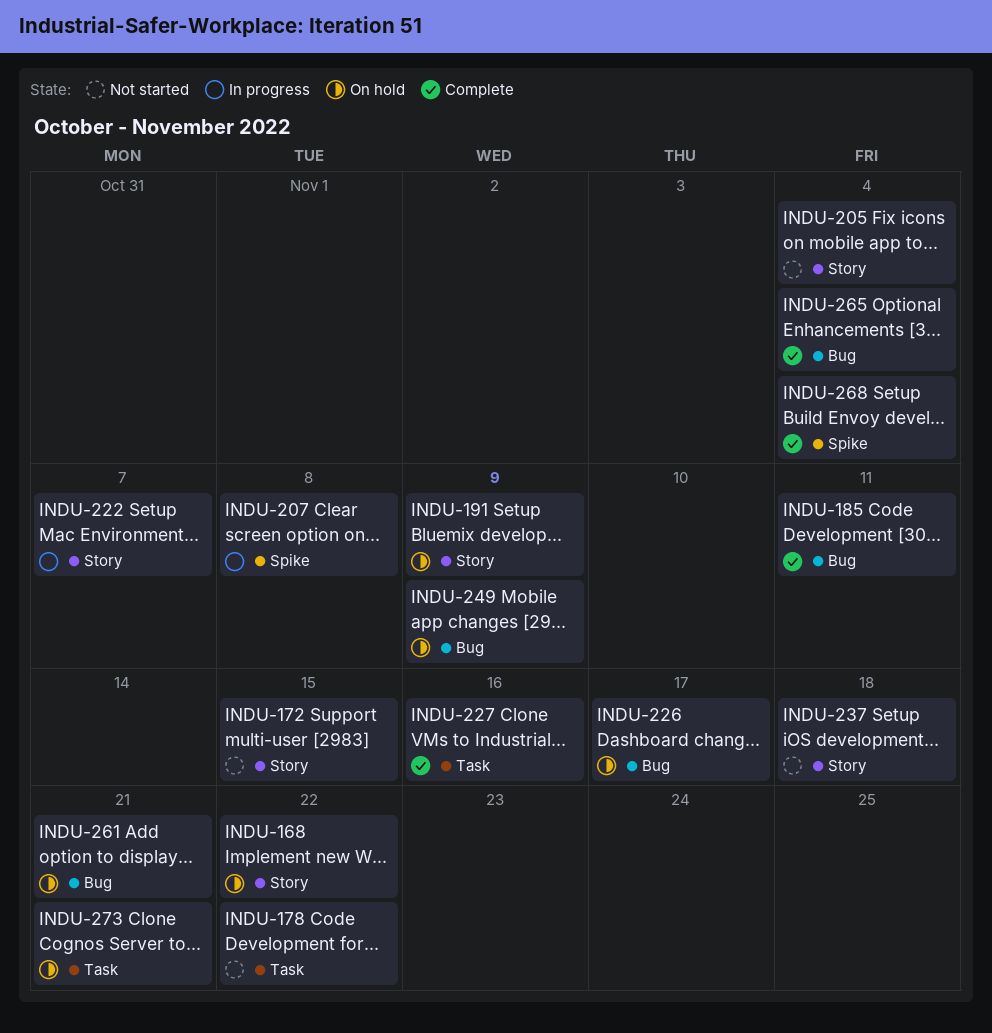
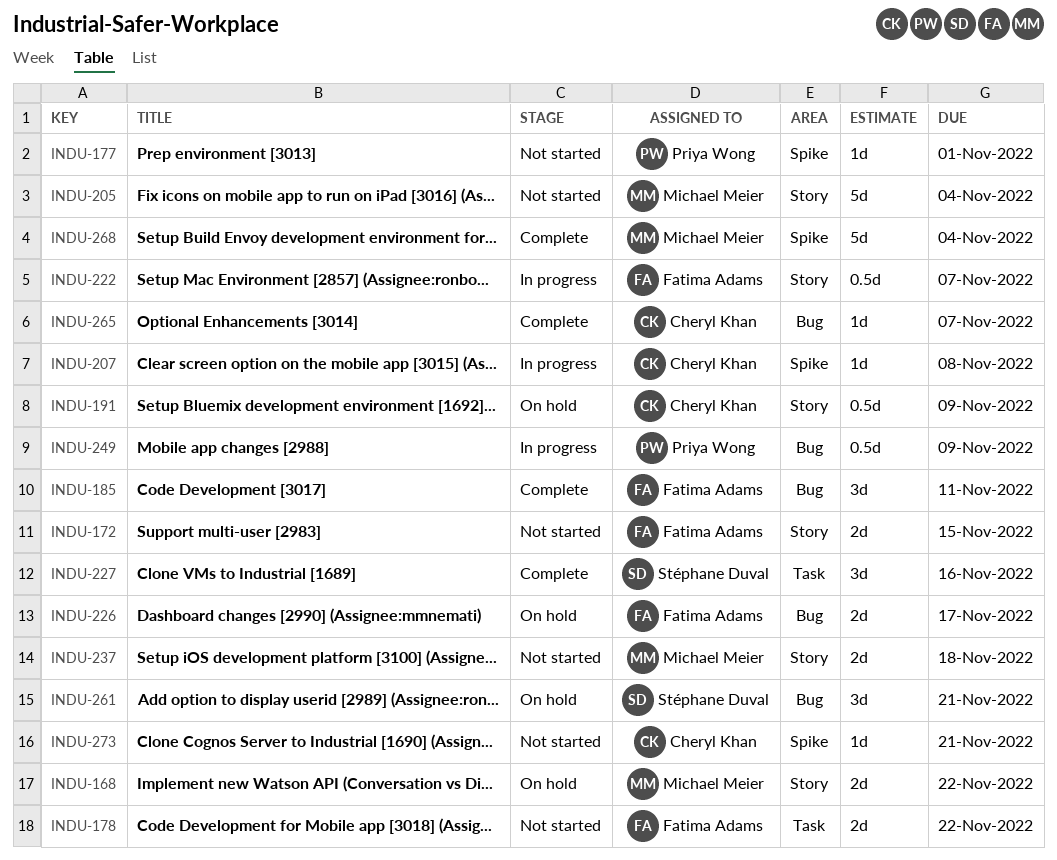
INDU-177: none -> present
INDU-249, status: On hold -> In progress
INDU-265, due: Nov 4 -> Nov 7
INDU-273, status: On hold -> Not started
INDU-273, label: Task -> Spike

